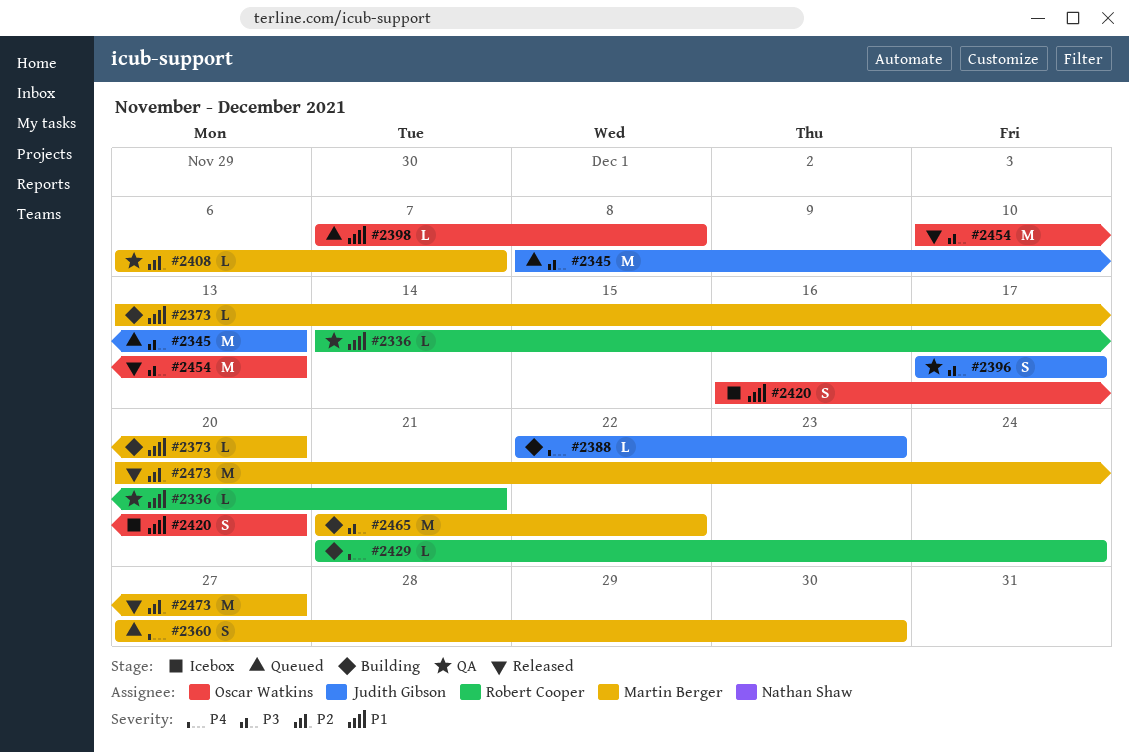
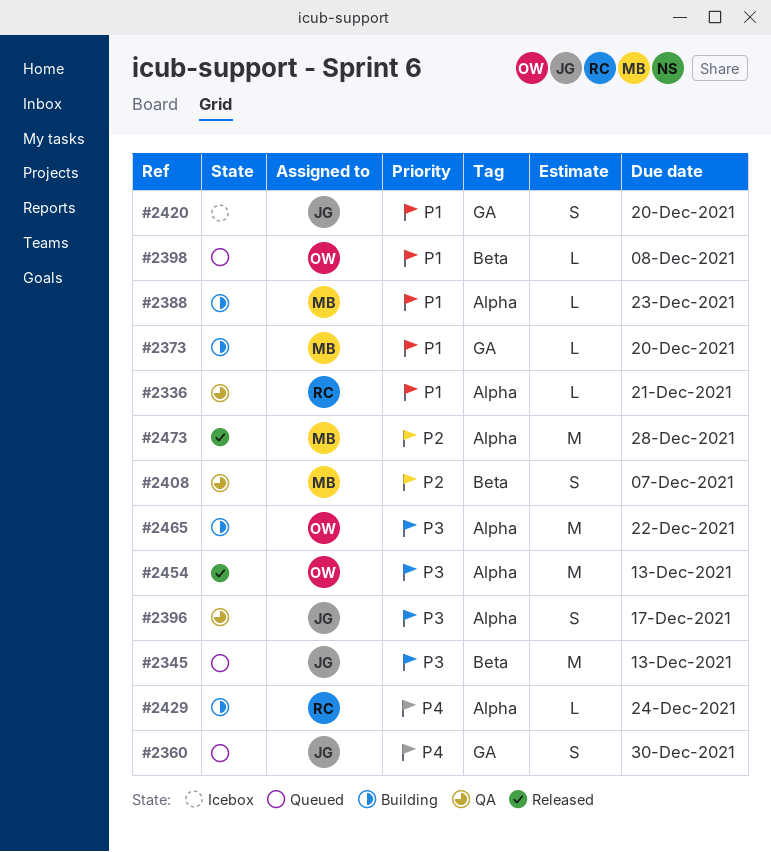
#2360, owner: Martin Berger -> Judith Gibson
#2388, owner: Judith Gibson -> Martin Berger
#2388, priority: P4 -> P1
#2408, estimate: L -> S
#2420, owner: Oscar Watkins -> Judith Gibson
#2465, owner: Martin Berger -> Oscar Watkins
#2473, due: Dec 27 -> Dec 28

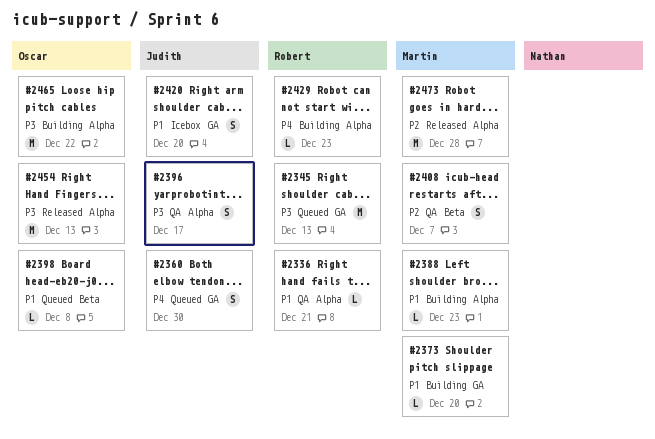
#2345, owner: Judith -> Robert
#2345, label: Beta -> GA
#2429, due: Dec 24 -> Dec 23

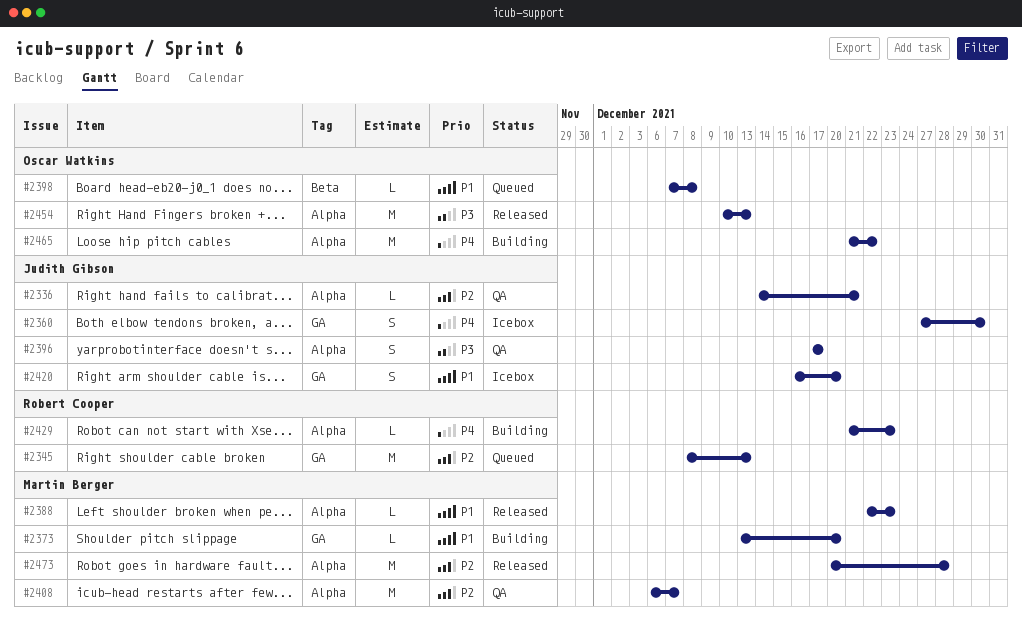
#2336, owner: Robert Cooper -> Judith Gibson
#2336, priority: P1 -> P2
#2345, priority: P3 -> P2
#2360, status: Queued -> Icebox
#2388, status: Building -> Released
#2408, label: Beta -> Alpha
#2408, estimate: S -> M
#2465, priority: P3 -> P4

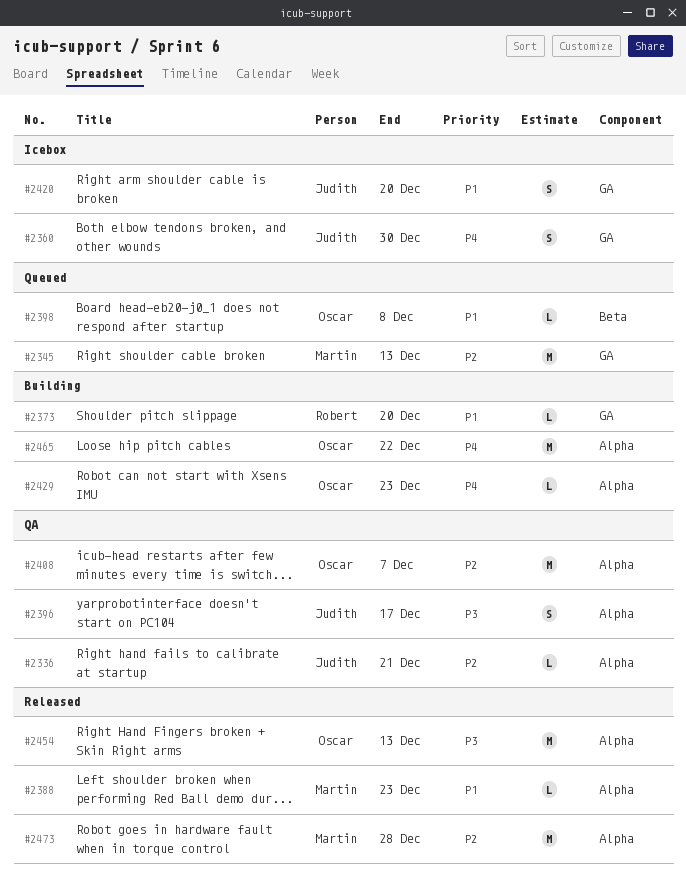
#2345, owner: Robert Cooper -> Martin Berger
#2373, owner: Martin Berger -> Robert Cooper
#2408, owner: Martin Berger -> Oscar Watkins
#2429, owner: Robert Cooper -> Oscar Watkins

